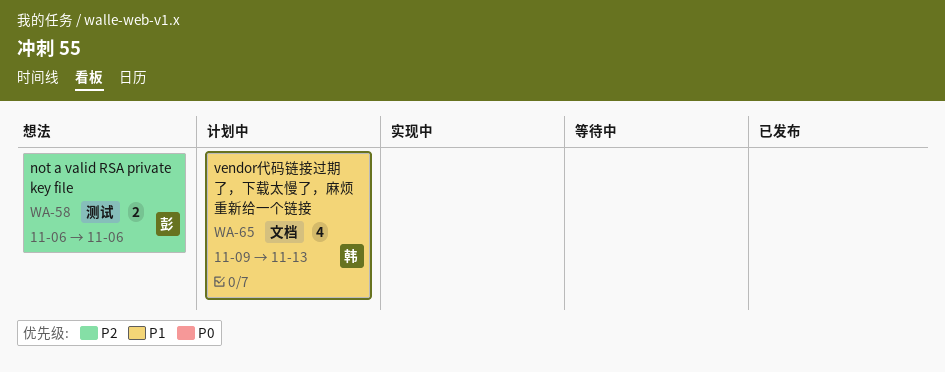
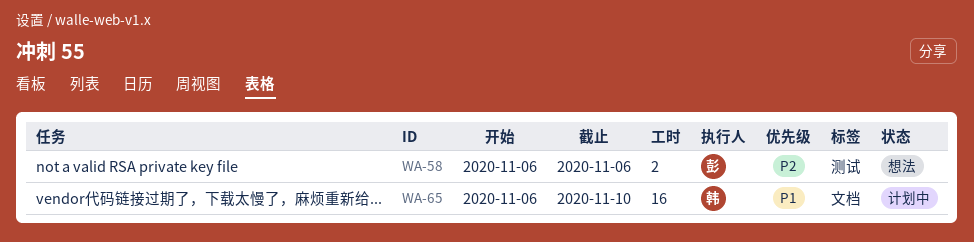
WA-65, estimate: 4 -> 16
WA-65, start: Nov 9 -> Nov 6
WA-65, due: Nov 13 -> Nov 10

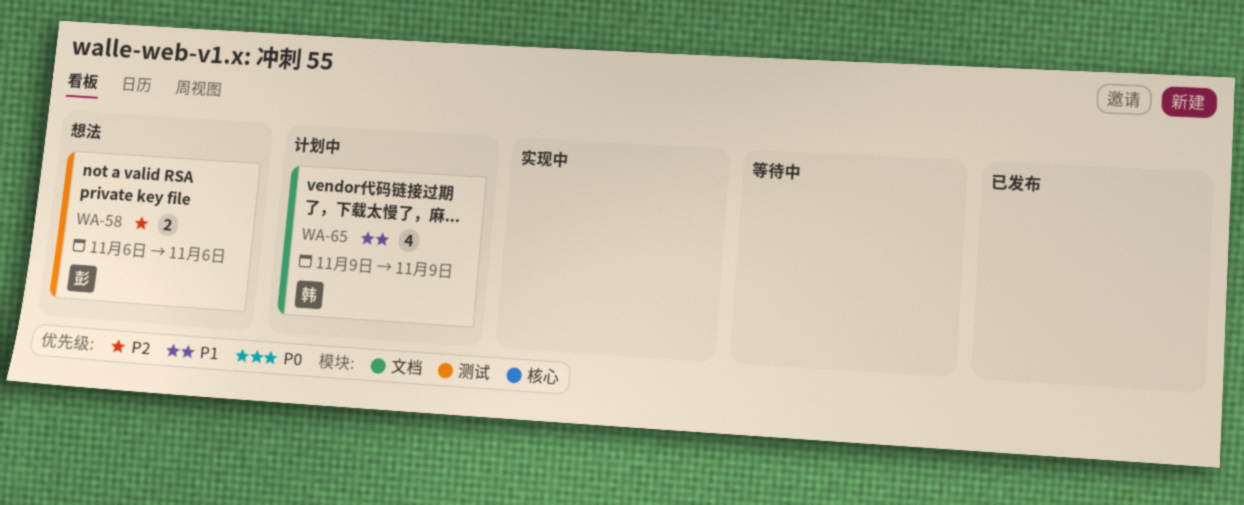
WA-65, estimate: 16 -> 4
WA-65, start: Nov 6 -> Nov 9
WA-65, due: Nov 10 -> Nov 9

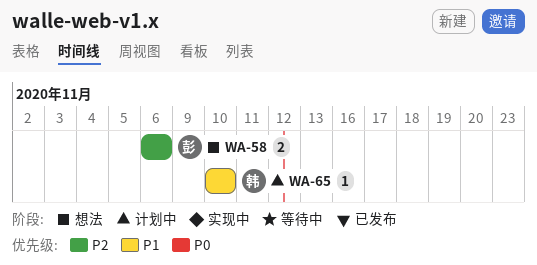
WA-65, estimate: 4 -> 1
WA-65, start: Nov 9 -> Nov 10
WA-65, due: Nov 9 -> Nov 10

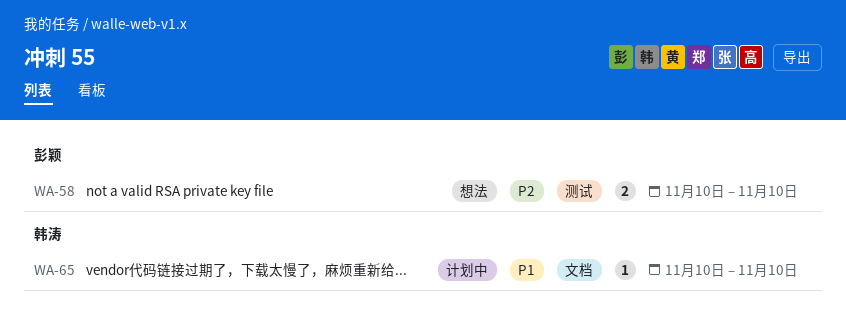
WA-58, start: Nov 6 -> Nov 10
WA-58, due: Nov 6 -> Nov 10

